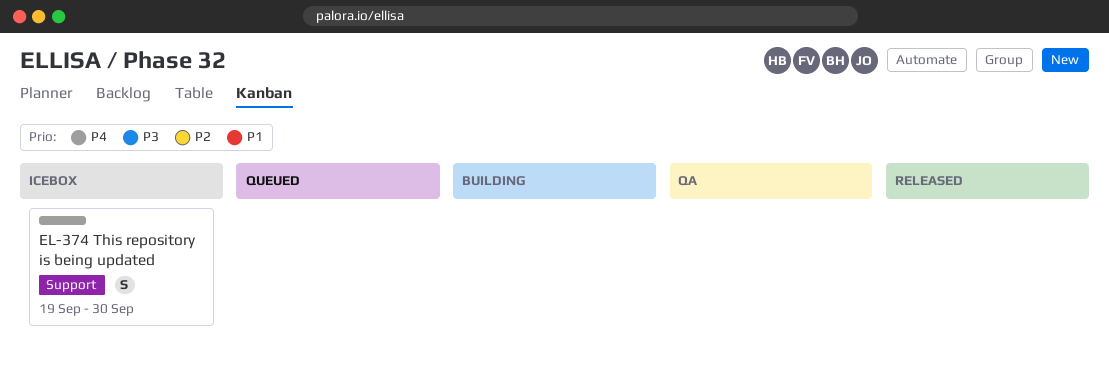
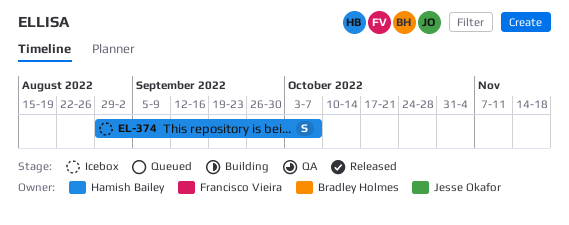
EL-374, start: Sep 19 -> Aug 29
EL-374, due: Sep 30 -> Oct 7

